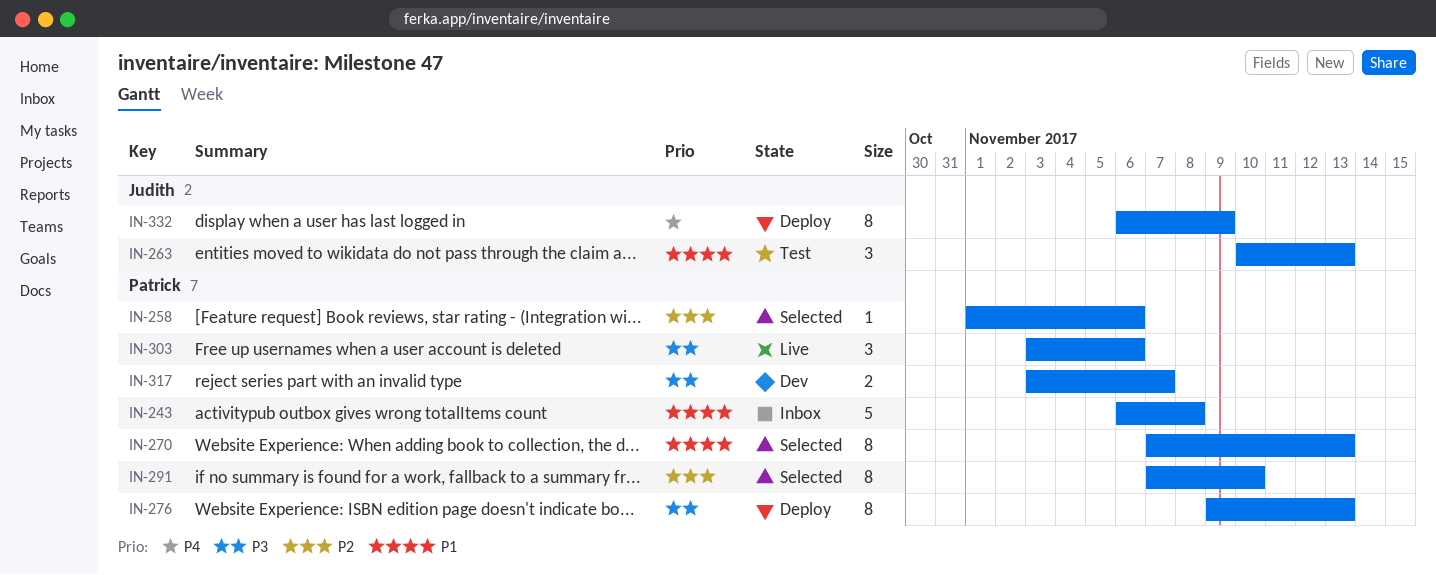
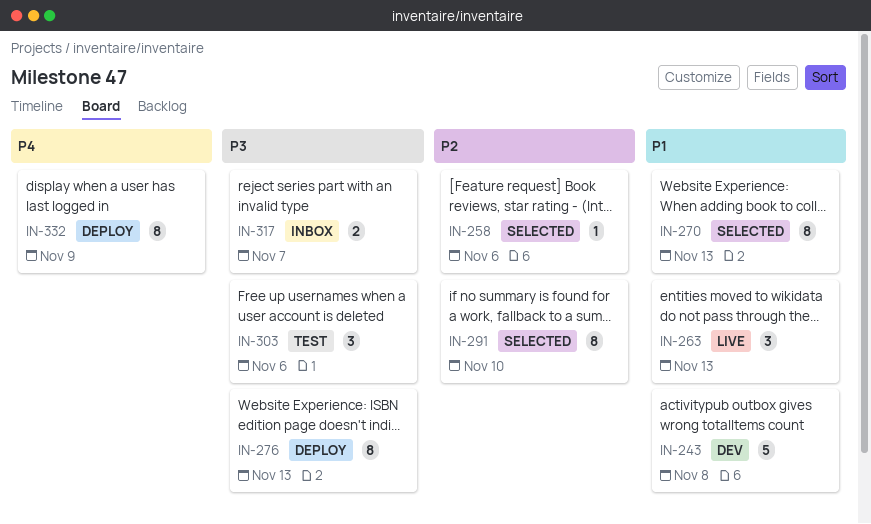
IN-243, status: Inbox -> Dev
IN-263, status: Test -> Live
IN-303, status: Live -> Test
IN-317, status: Dev -> Inbox

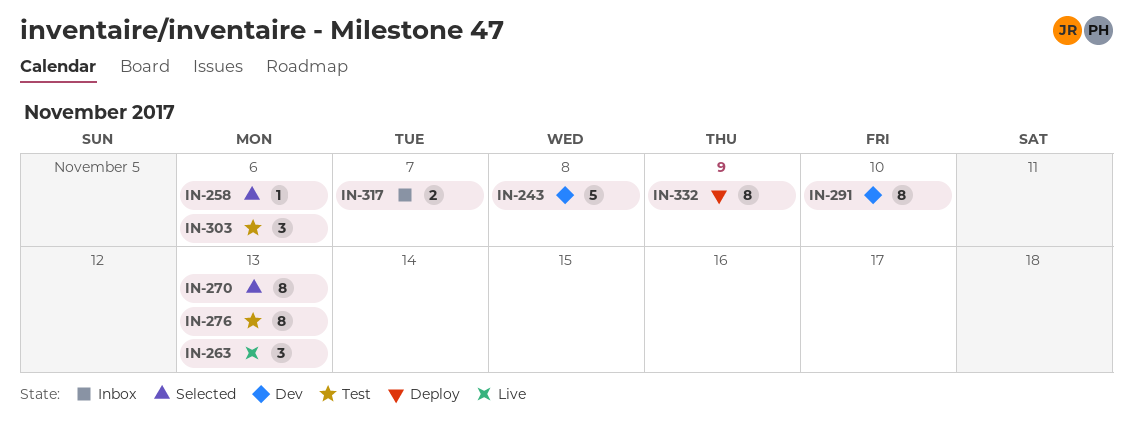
IN-276, status: Deploy -> Test
IN-291, status: Selected -> Dev

